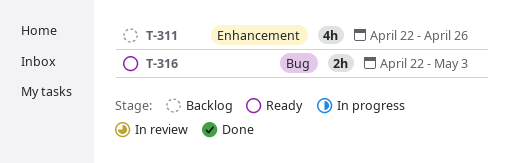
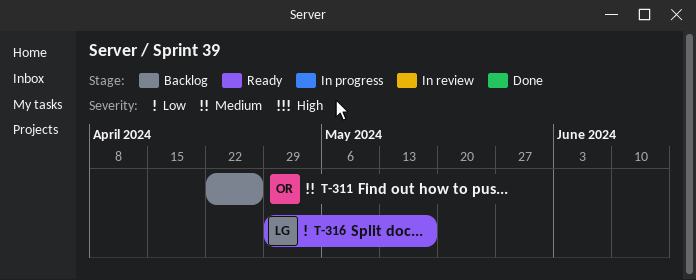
T-316, start: Apr 22 -> Apr 29
T-316, due: May 3 -> May 17

